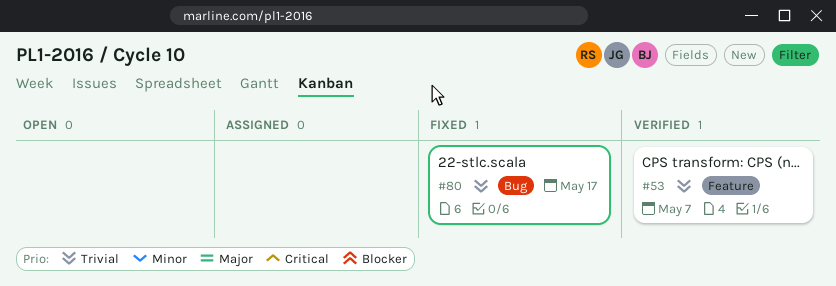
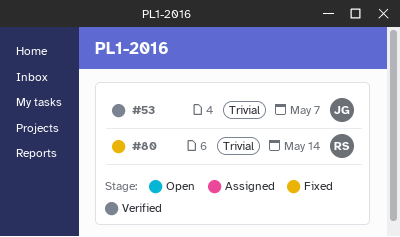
#80, due: May 17 -> May 14

